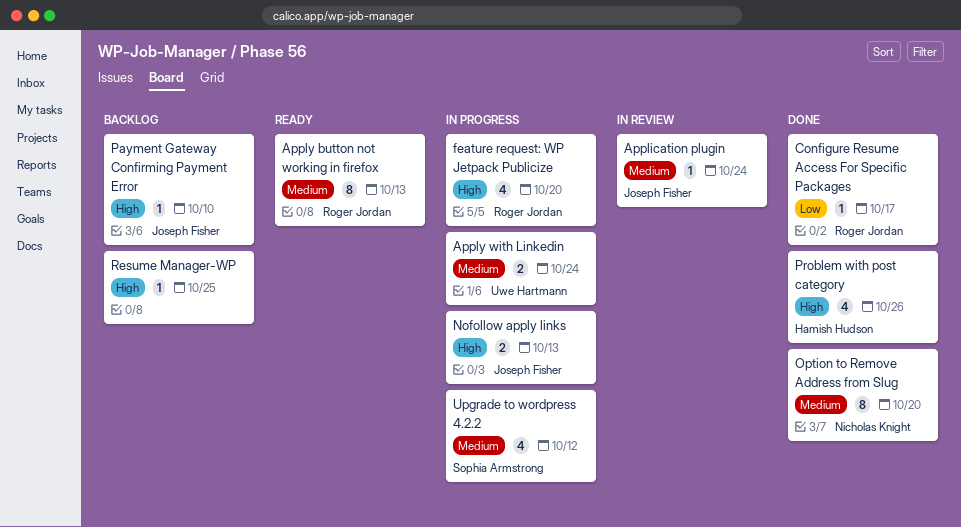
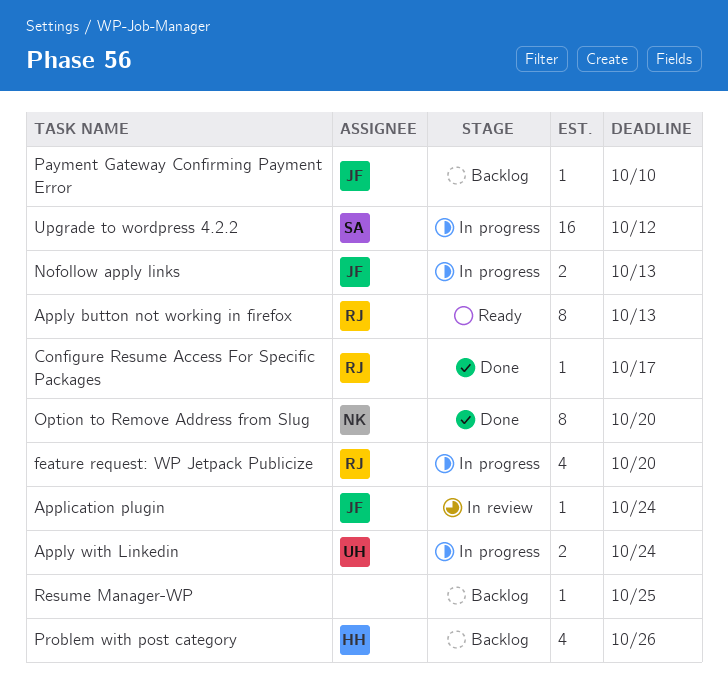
Problem with post category, status: Done -> Backlog
Upgrade to wordpress 4.2.2, estimate: 4 -> 16

